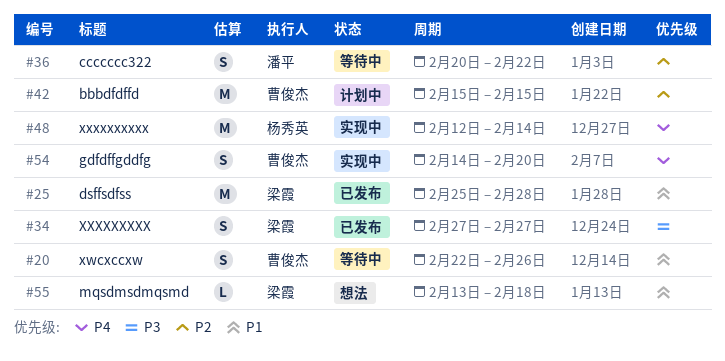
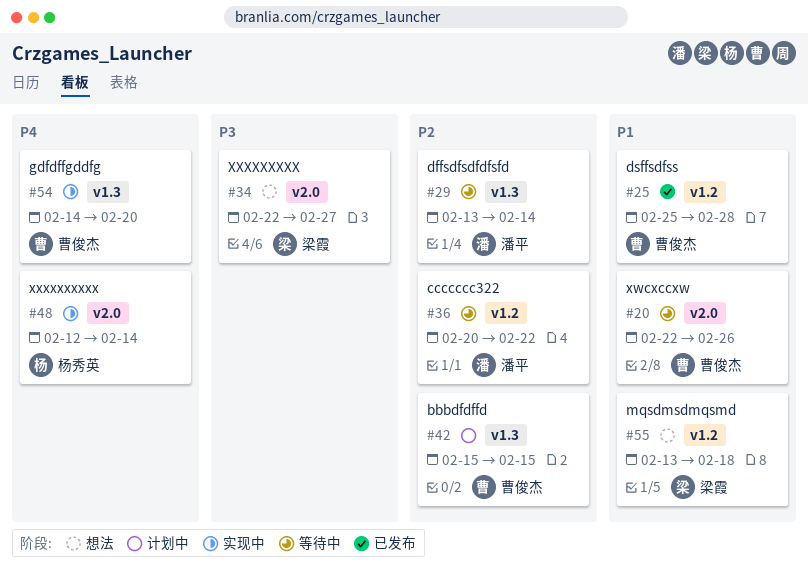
#25, owner: 梁霞 -> 曹俊杰
#29: none -> present
#34, status: 已发布 -> 想法
#34, start: Feb 27 -> Feb 22

